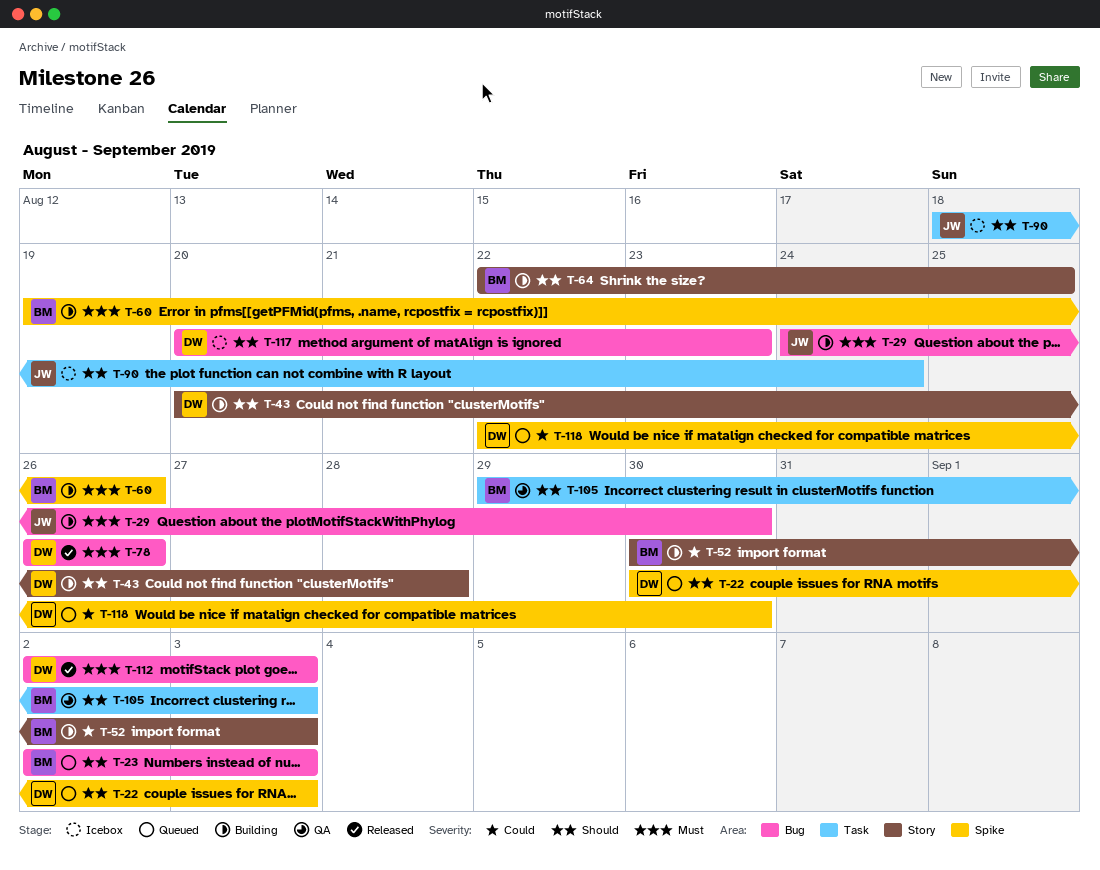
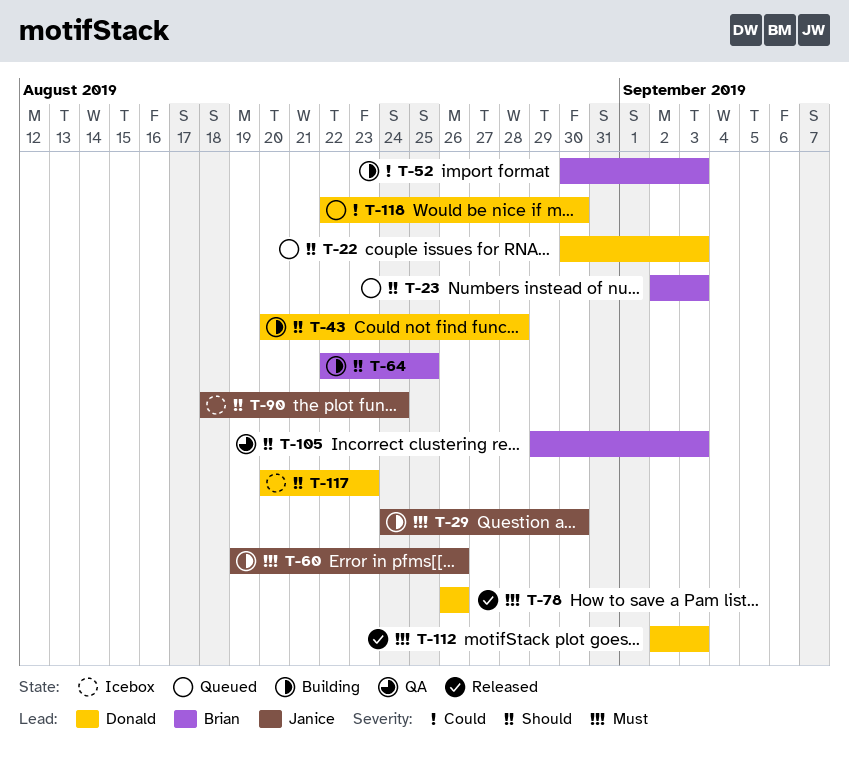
T-60, owner: Brian -> Janice

